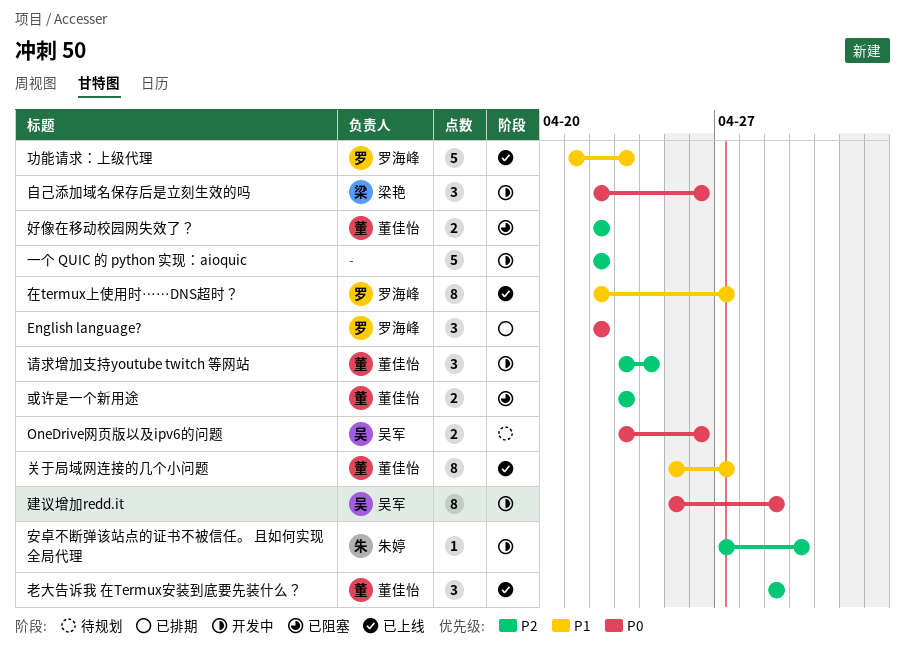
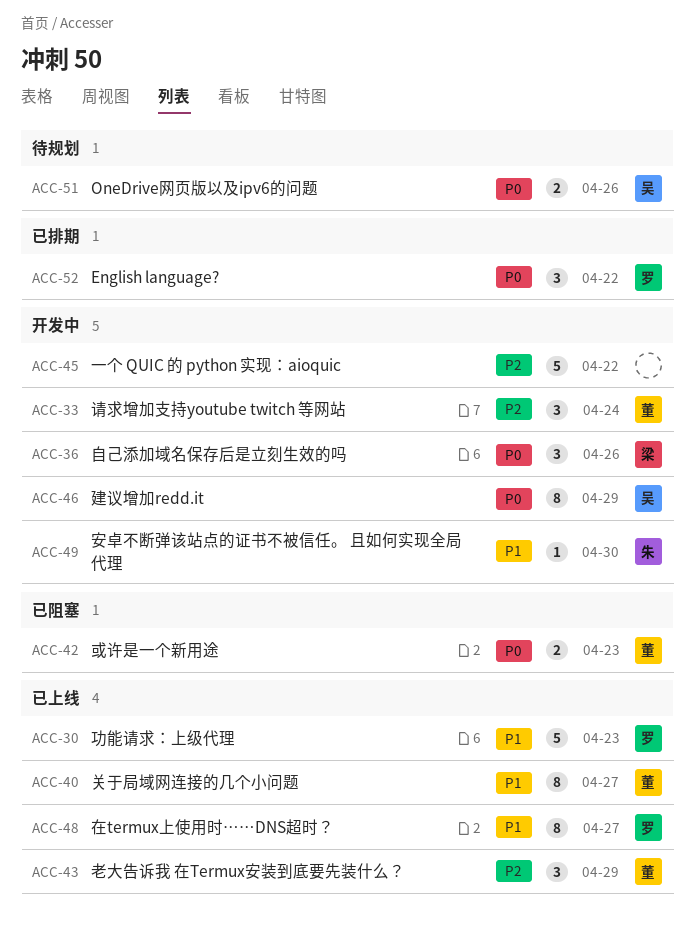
好像在移动校园网失效了？: present -> none
安卓不断弹该站点的证书不被信任。 且如何实现全局代理, priority: P2 -> P1
或许是一个新用途, priority: P2 -> P0

